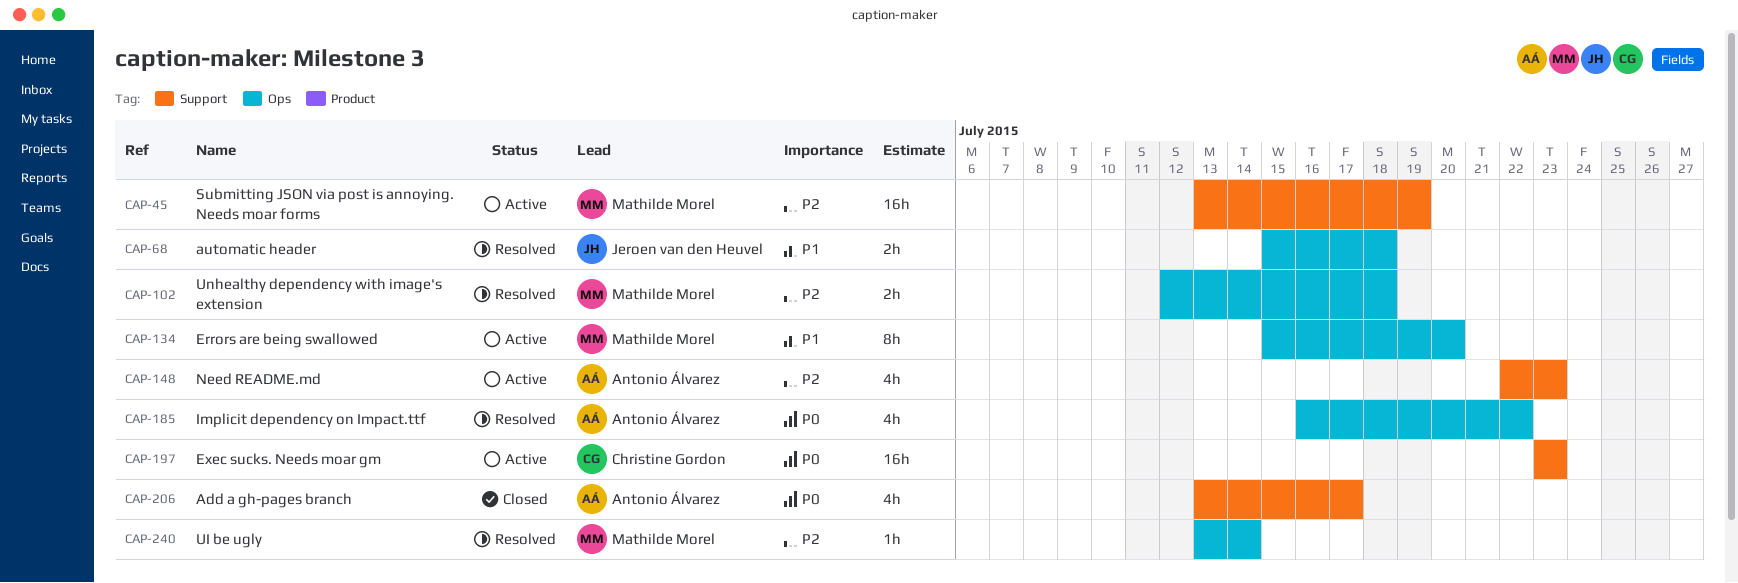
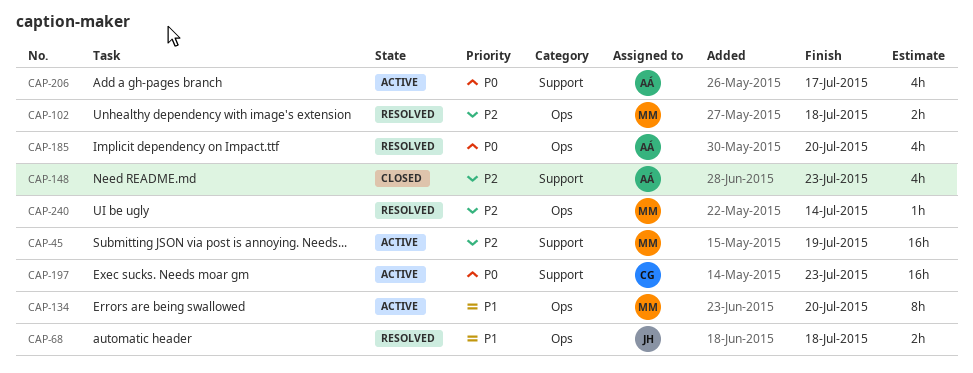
CAP-148, status: Active -> Closed
CAP-185, due: Jul 22 -> Jul 20
CAP-206, status: Closed -> Active

